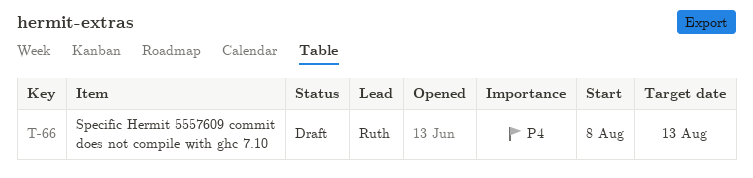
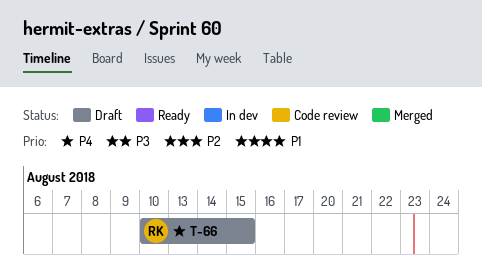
T-66, start: Aug 8 -> Aug 10
T-66, due: Aug 13 -> Aug 15

